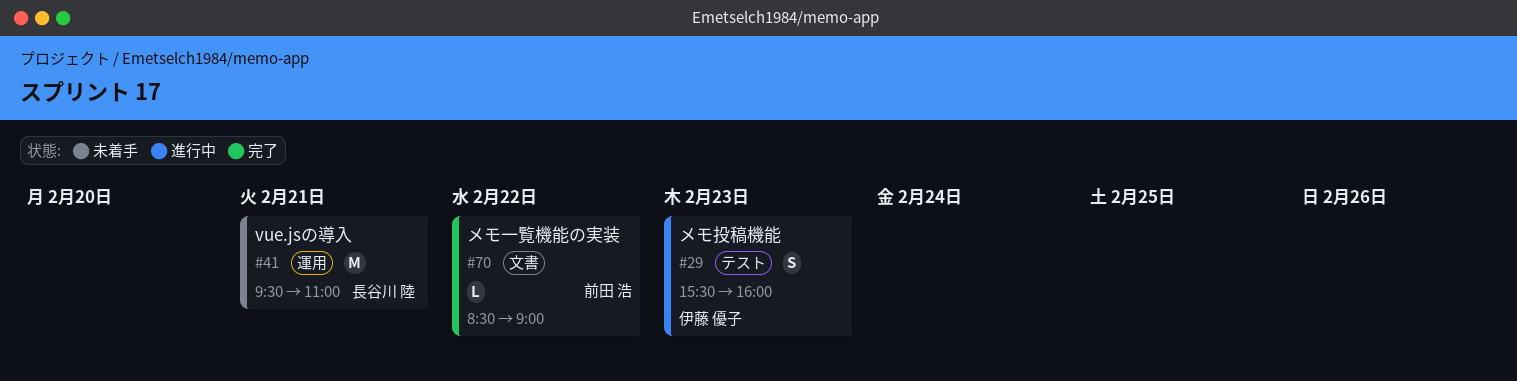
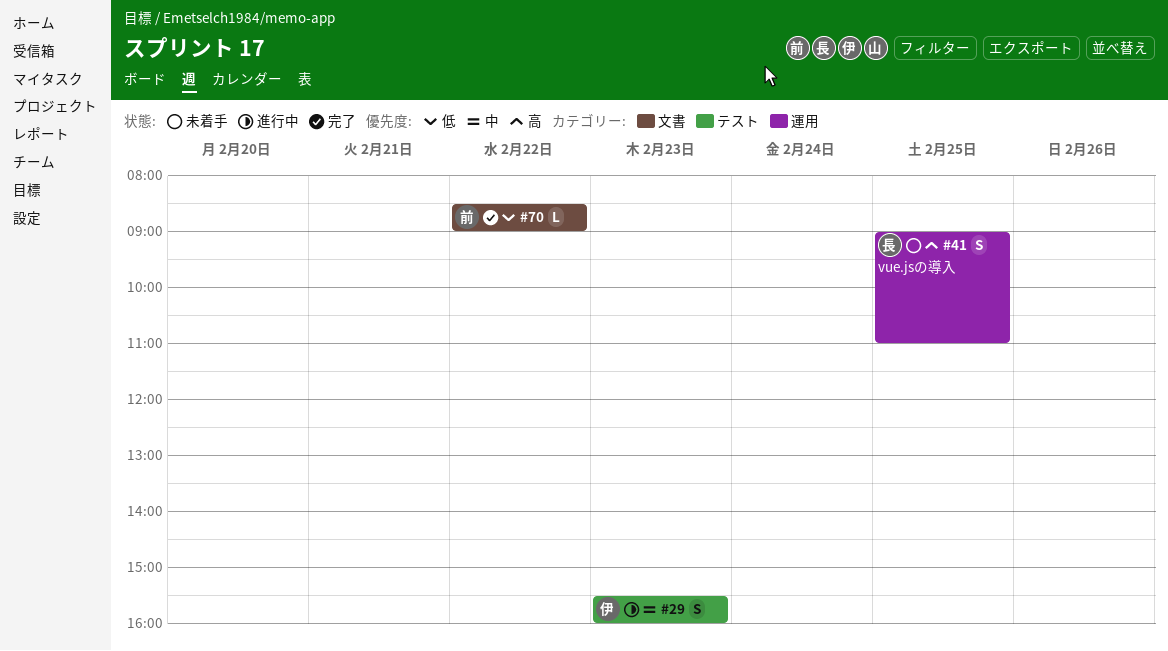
#41, estimate: M -> S
#41, day: Feb 21 -> Feb 25
#41, begins: 09:30 -> 09:00

